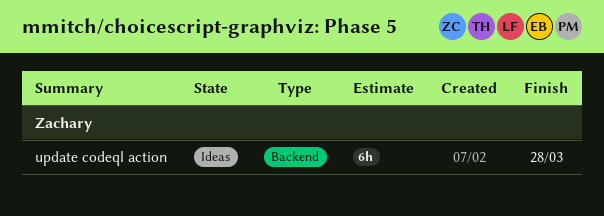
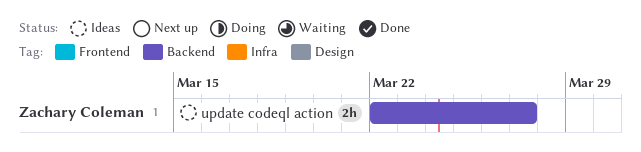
update codeql action, estimate: 6h -> 2h
update codeql action, due: Mar 28 -> Mar 27

